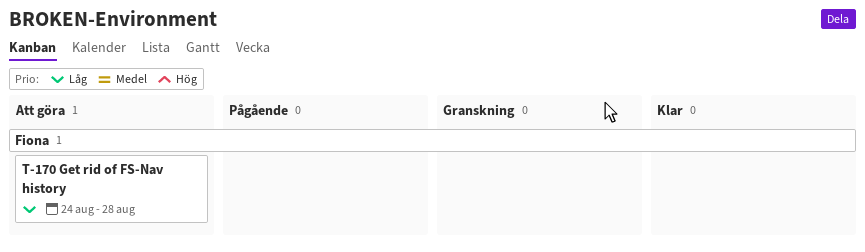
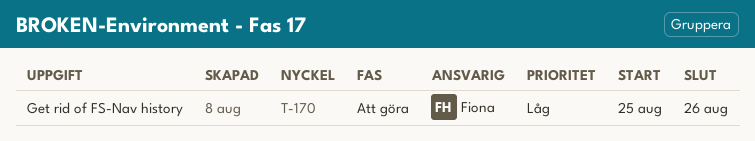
T-170, start: Aug 24 -> Aug 25
T-170, due: Aug 28 -> Aug 26

